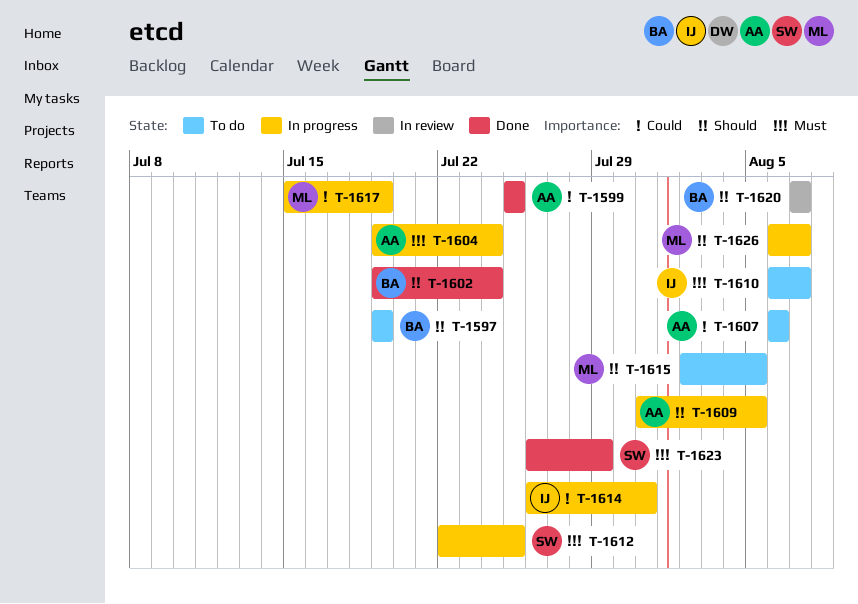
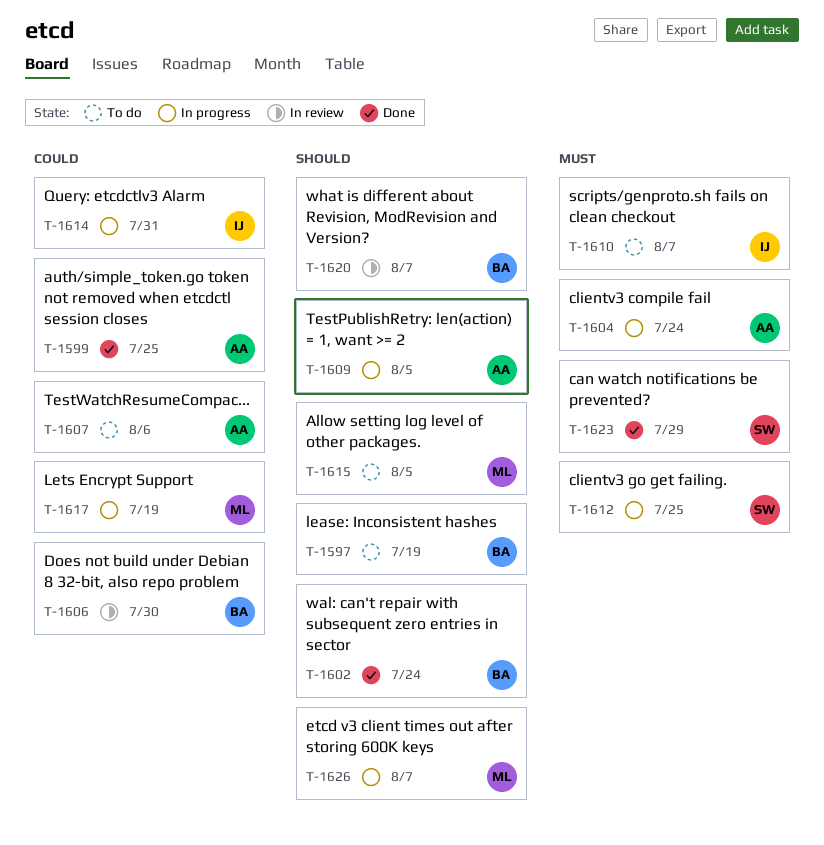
T-1606: none -> present

